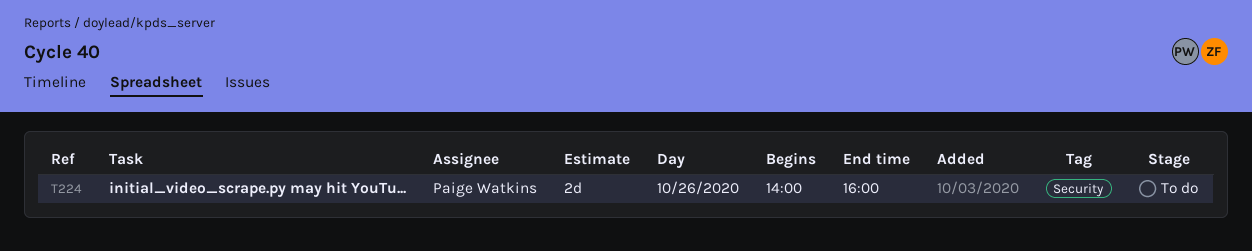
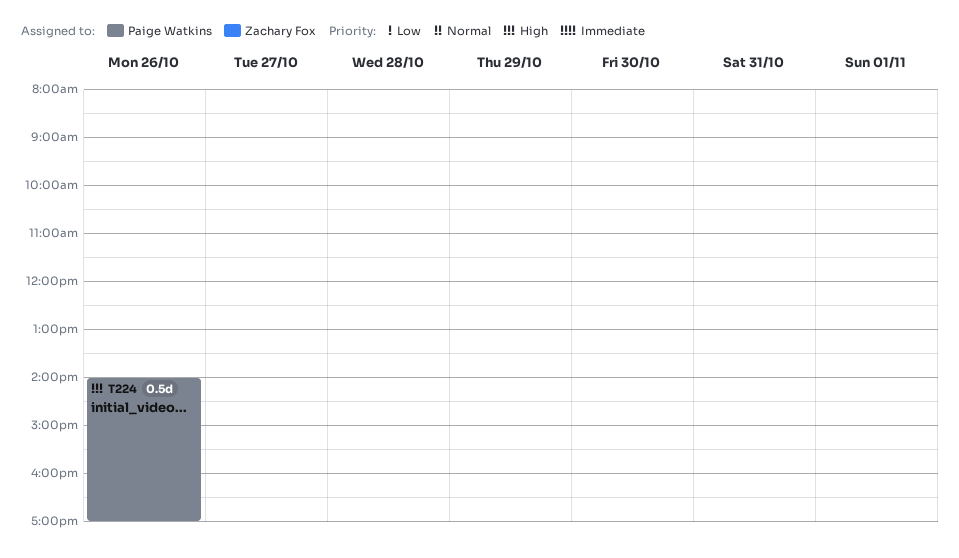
T224, estimate: 2d -> 0.5d
T224, ends: 16:00 -> 17:00

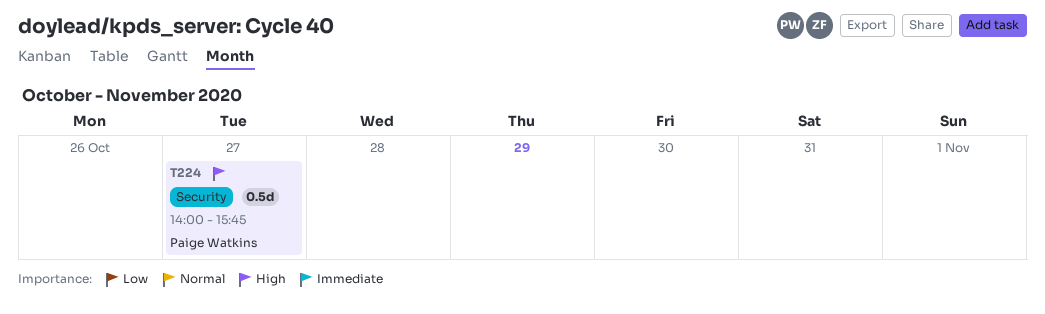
T224, day: Oct 26 -> Oct 27
T224, ends: 17:00 -> 15:45

